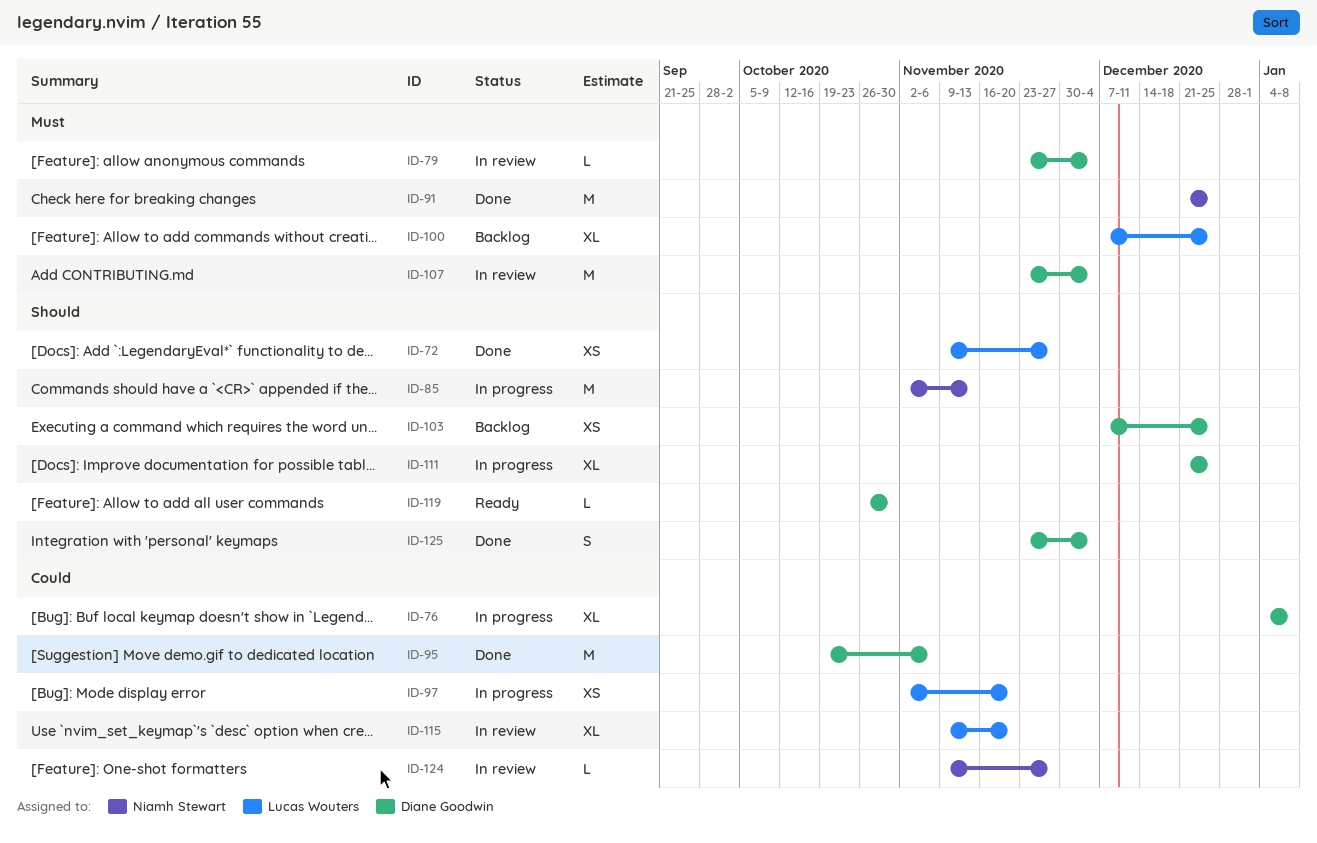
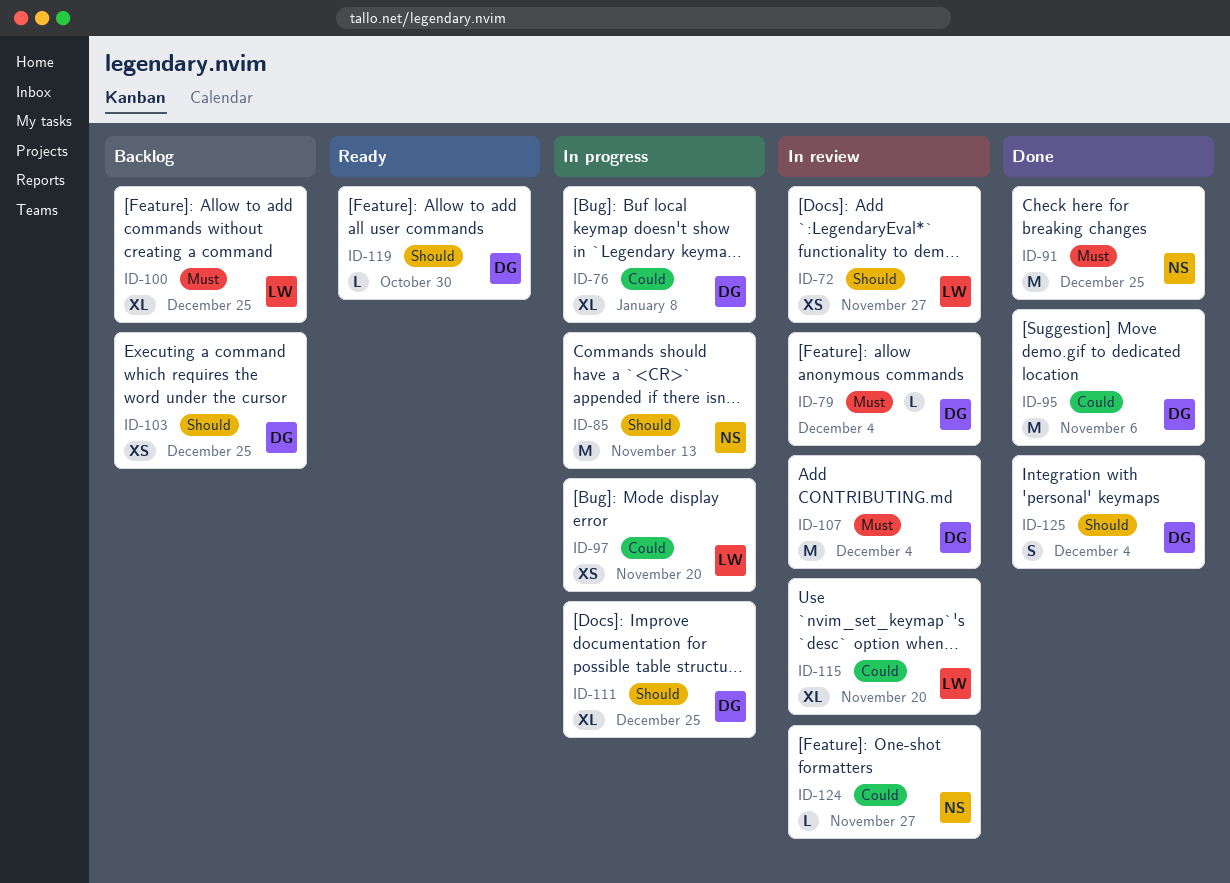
ID-72, status: Done -> In review

